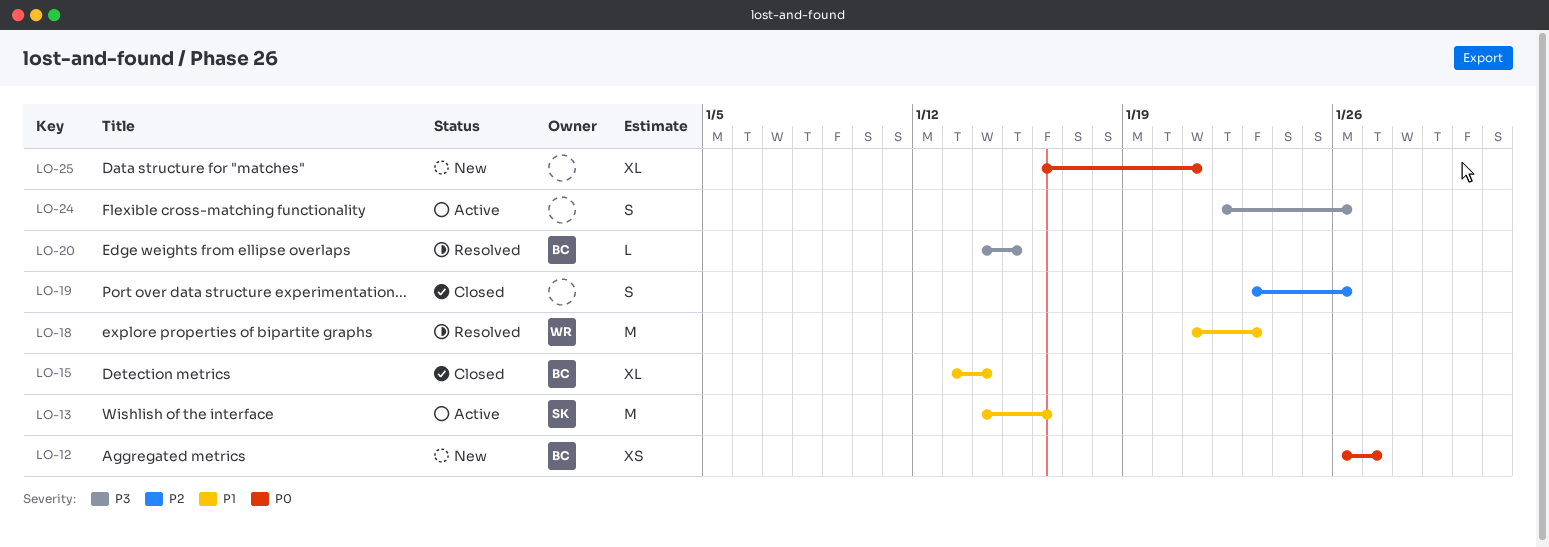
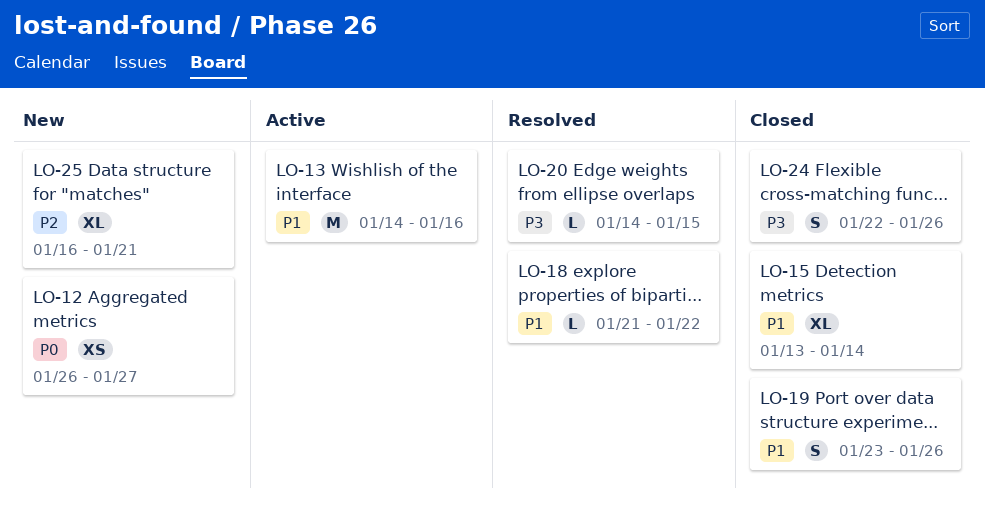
LO-18, estimate: M -> L
LO-18, due: Jan 23 -> Jan 22
LO-19, priority: P2 -> P1
LO-24, status: Active -> Closed
LO-25, priority: P0 -> P2

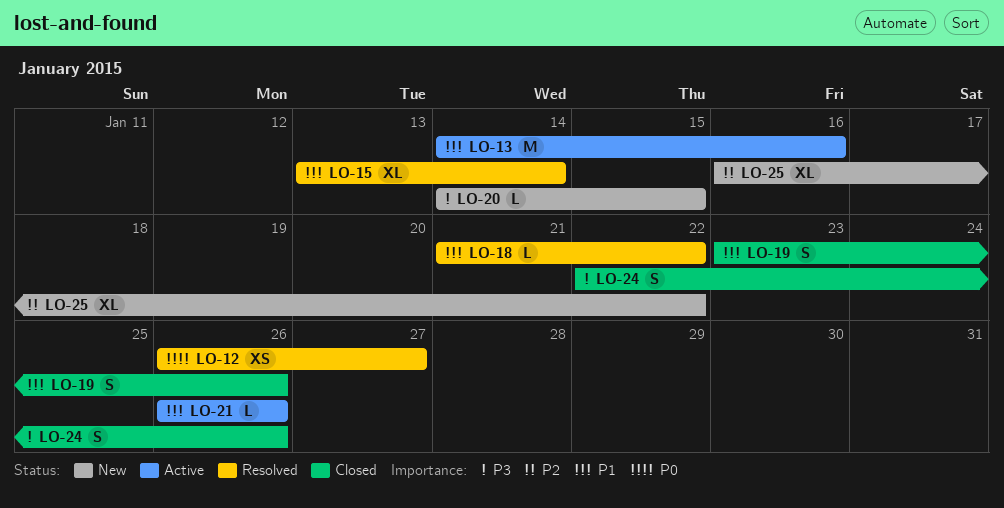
LO-12, status: New -> Resolved
LO-15, status: Closed -> Resolved
LO-20, status: Resolved -> New
LO-21: none -> present
LO-25, due: Jan 21 -> Jan 22

